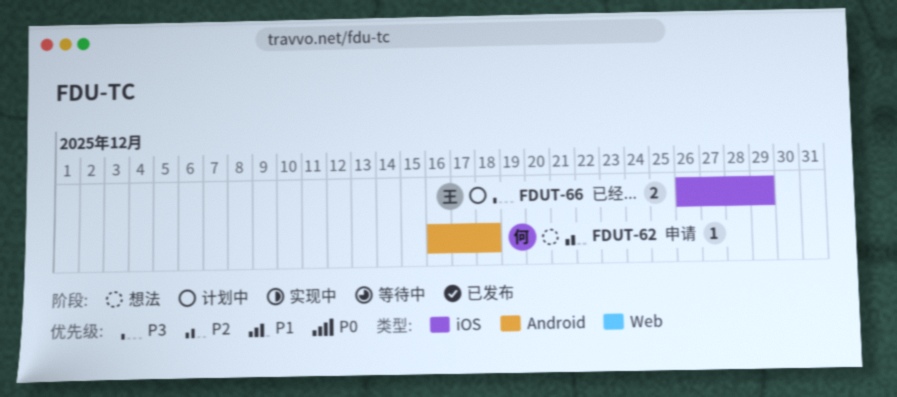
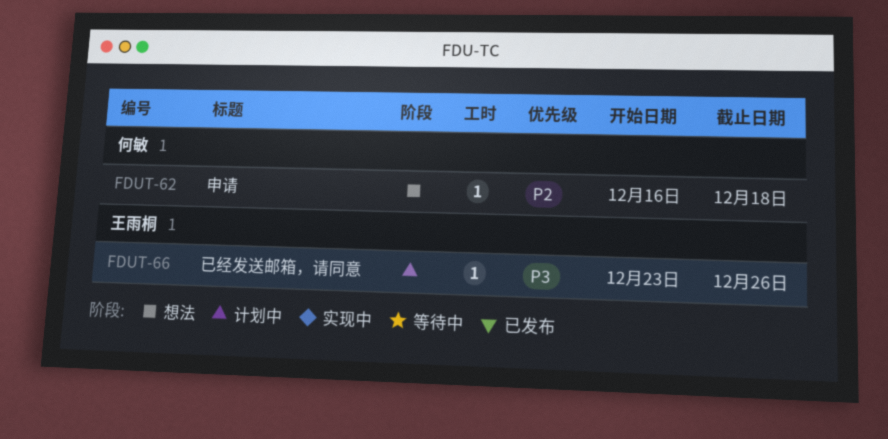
FDUT-66, estimate: 2 -> 1
FDUT-66, start: Dec 26 -> Dec 23
FDUT-66, due: Dec 29 -> Dec 26

